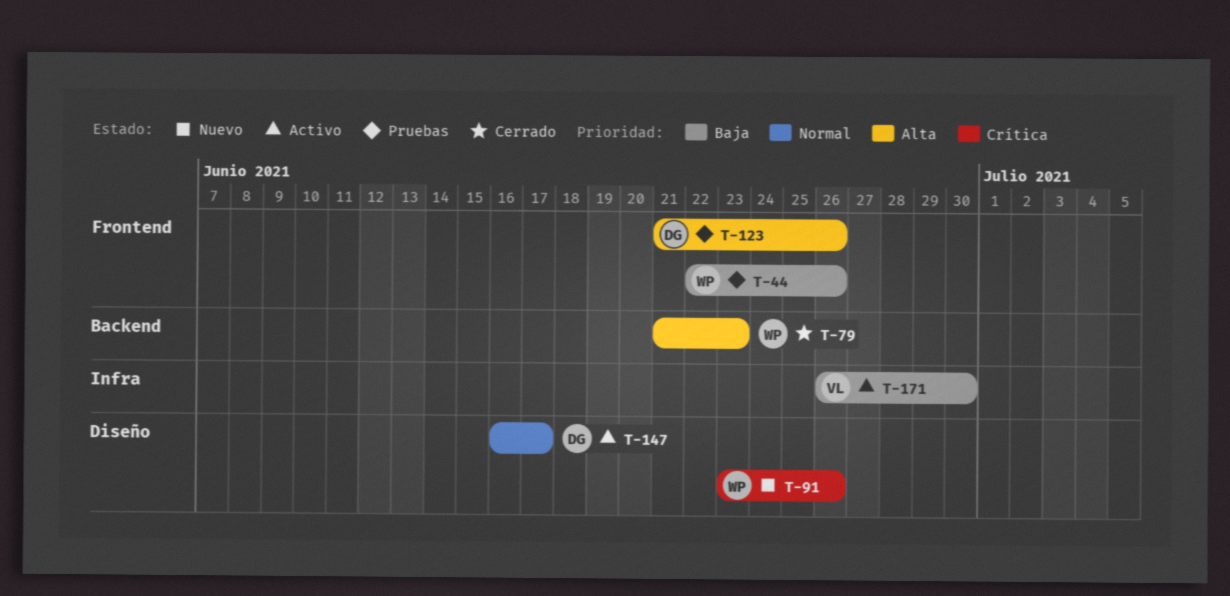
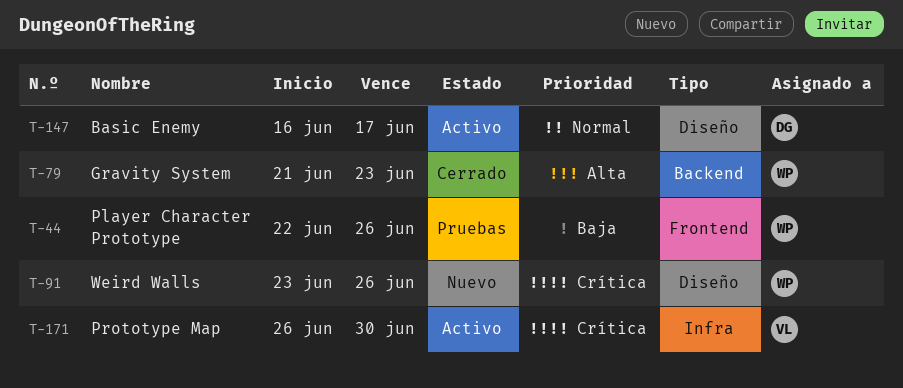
T-123: present -> none
T-171, priority: Baja -> Crítica

